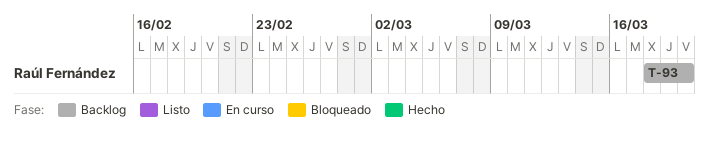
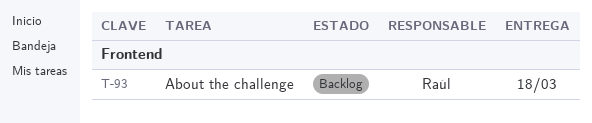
T-93, due: Mar 20 -> Mar 18

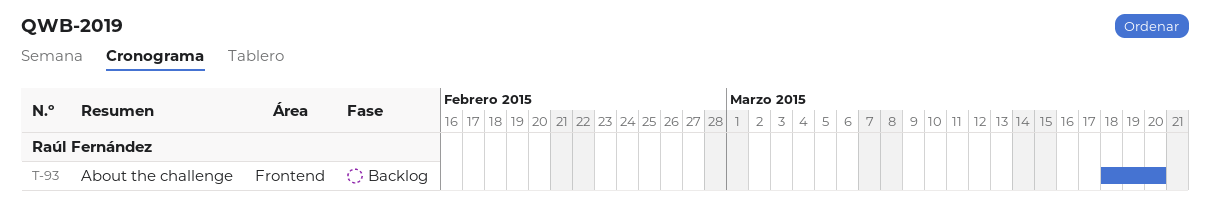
T-93, due: Mar 18 -> Mar 20

